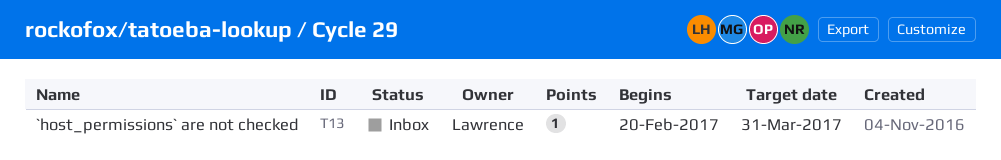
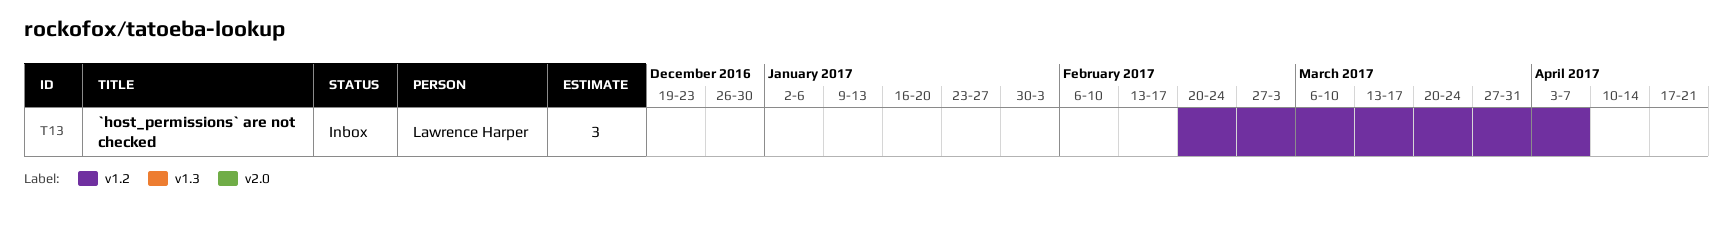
T13, estimate: 1 -> 3
T13, due: Mar 31 -> Apr 7

